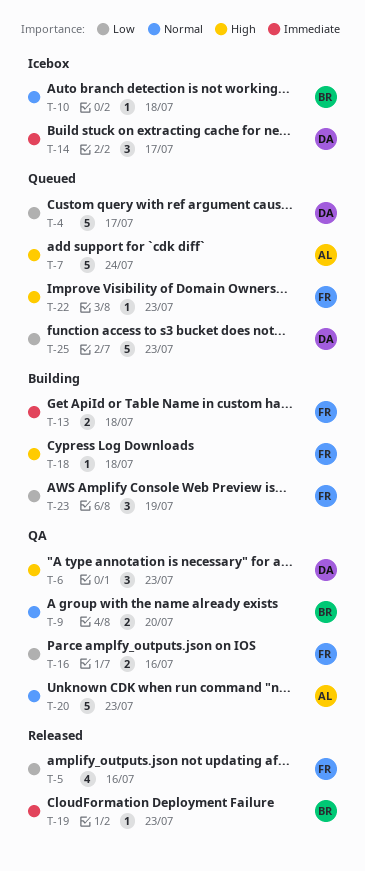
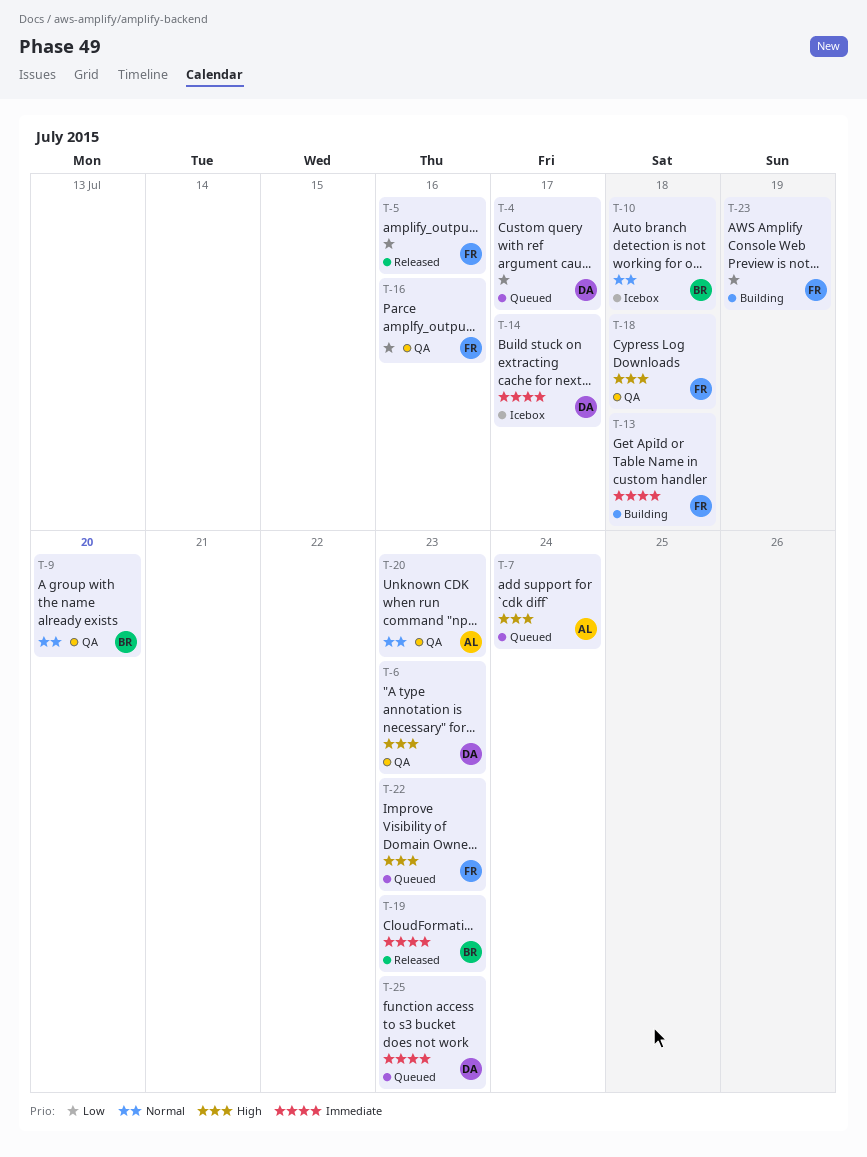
T-18, status: Building -> QA
T-25, priority: Low -> Immediate

